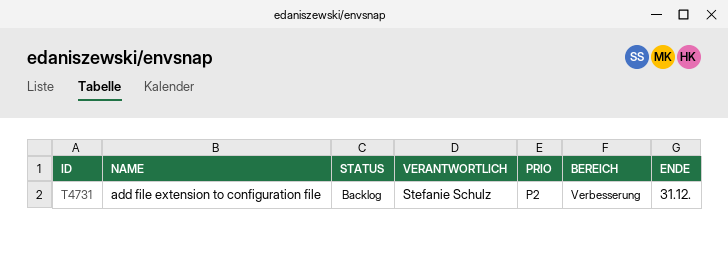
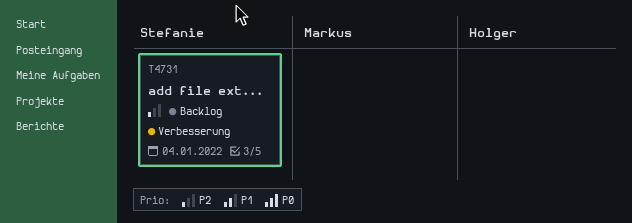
T4731, due: Dec 31 -> Jan 4

